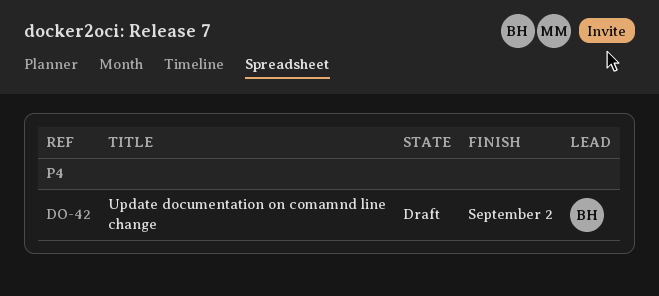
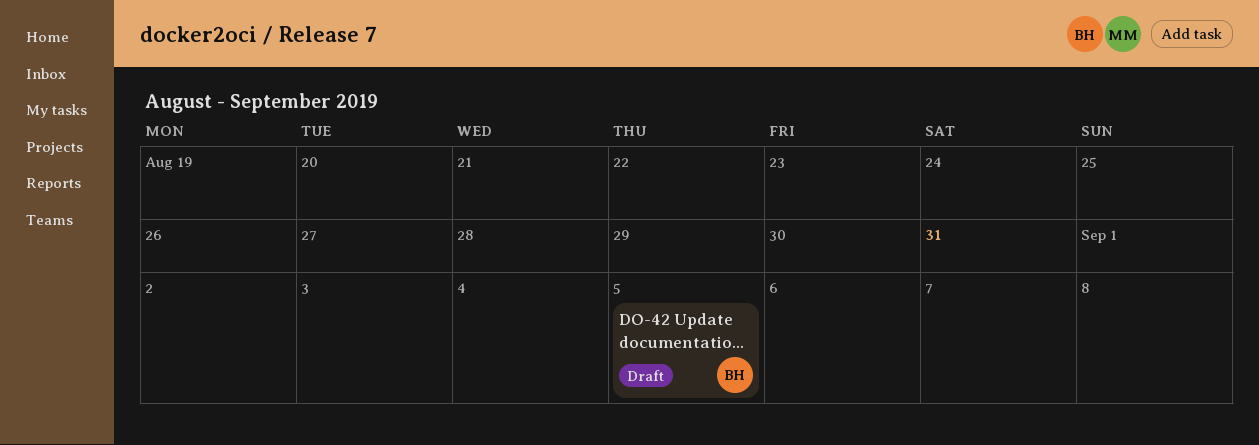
DO-42, due: Sep 2 -> Sep 5

